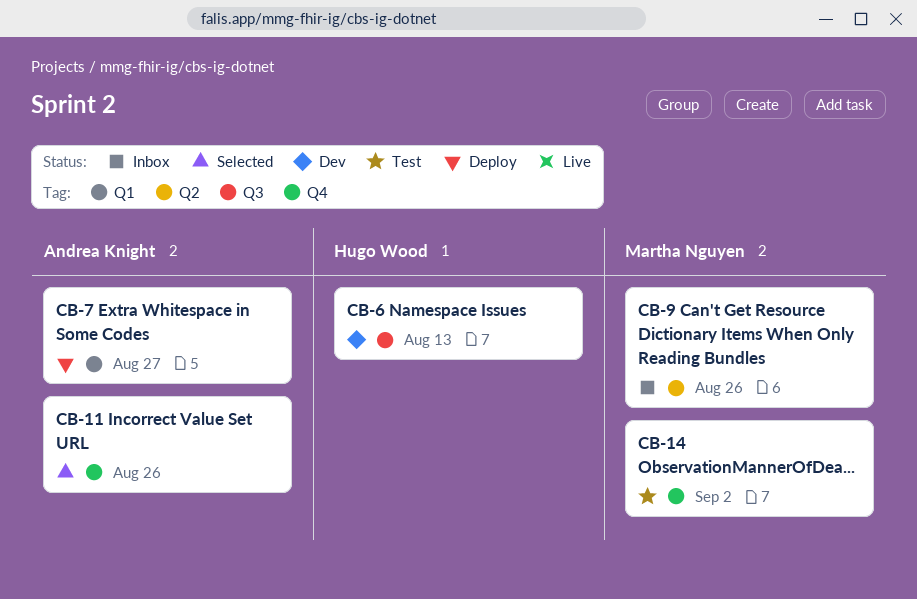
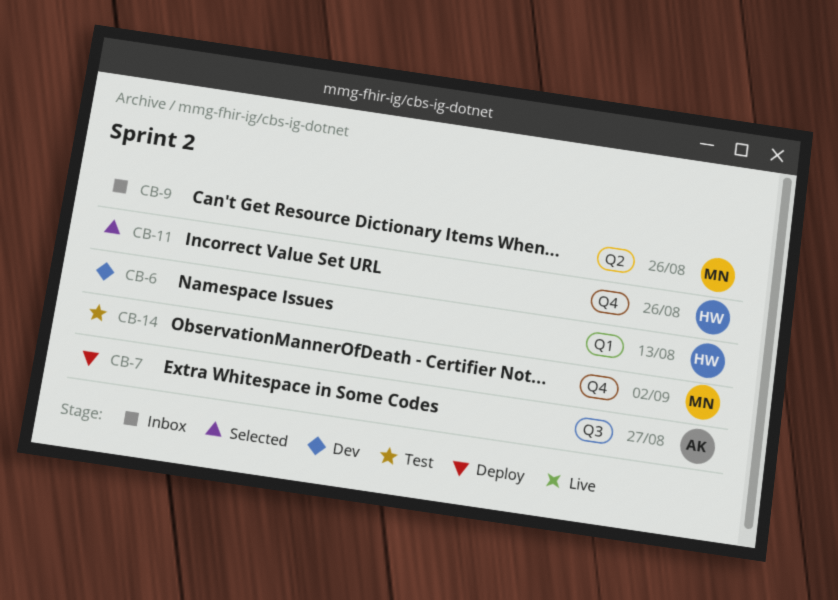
CB-6, label: Q3 -> Q1
CB-7, label: Q1 -> Q3
CB-11, owner: Andrea Knight -> Hugo Wood

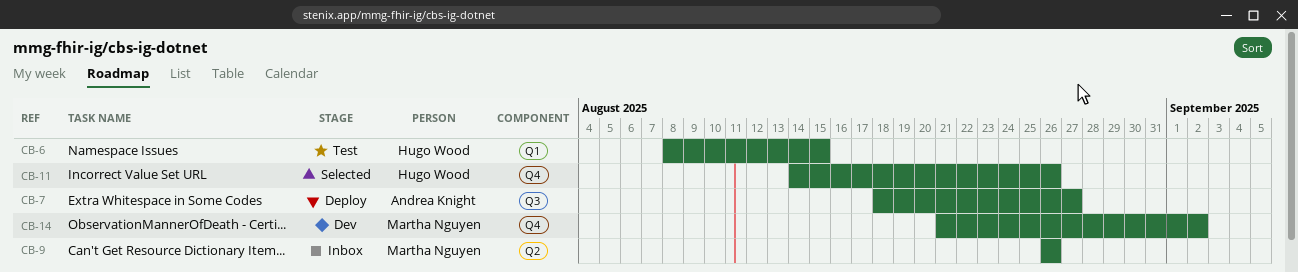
CB-6, status: Dev -> Test
CB-6, due: Aug 13 -> Aug 15
CB-14, status: Test -> Dev

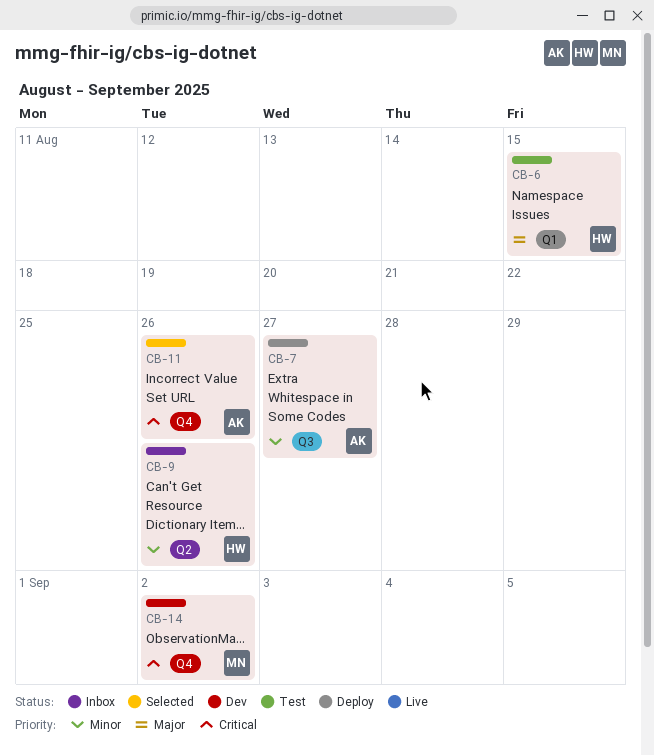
CB-9, owner: Martha Nguyen -> Hugo Wood
CB-11, owner: Hugo Wood -> Andrea Knight

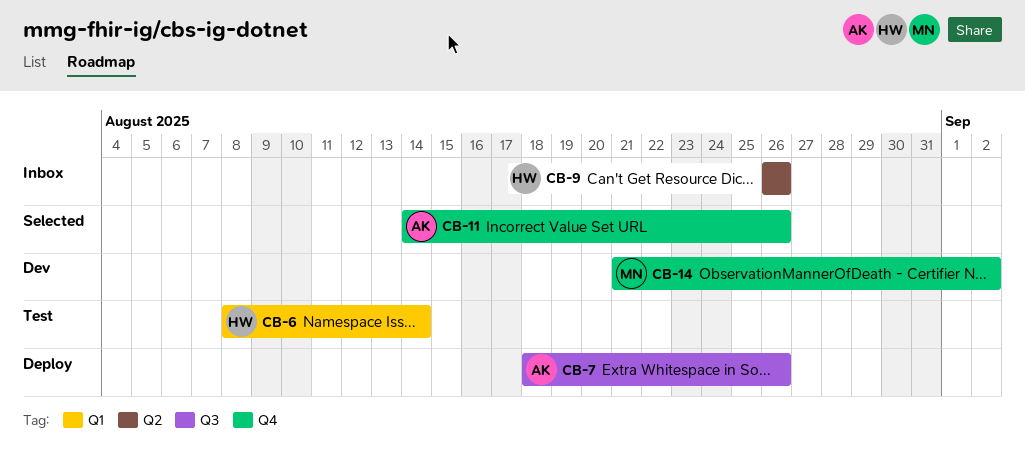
CB-6, due: Aug 15 -> Aug 14
CB-7, due: Aug 27 -> Aug 26

